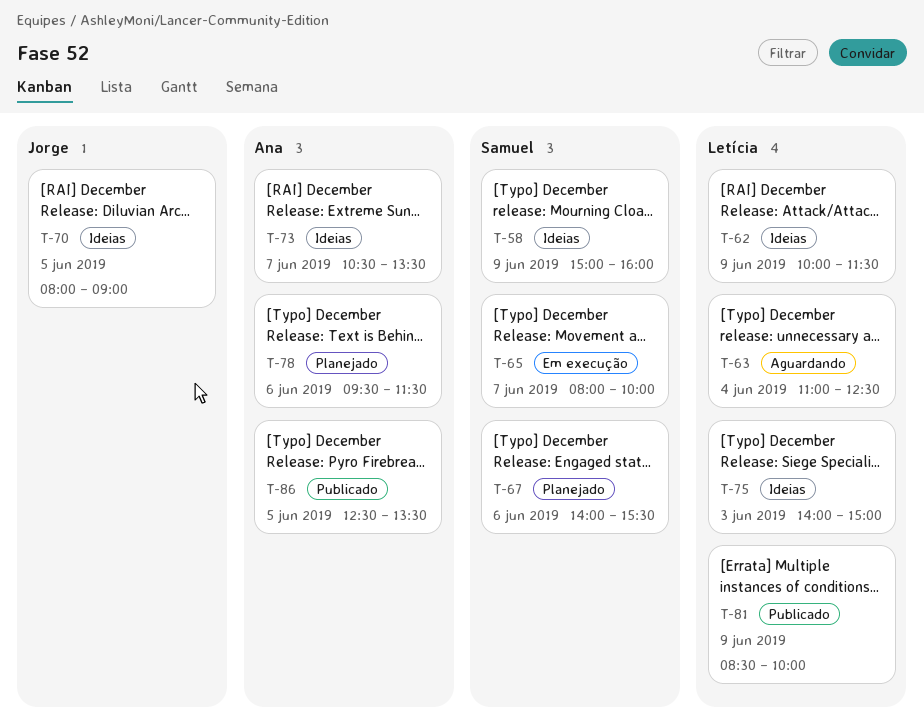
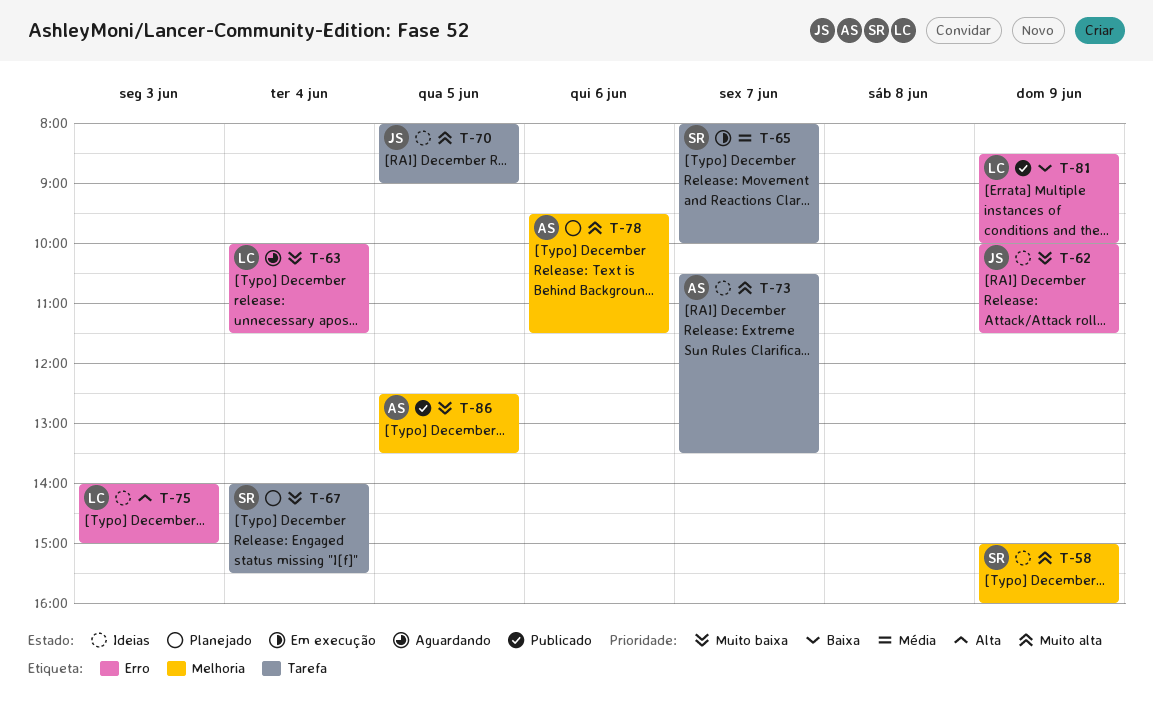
T-62, owner: Letícia -> Jorge
T-63, begins: 11:00 -> 10:00
T-63, ends: 12:30 -> 11:30
T-67, day: Jun 6 -> Jun 4

